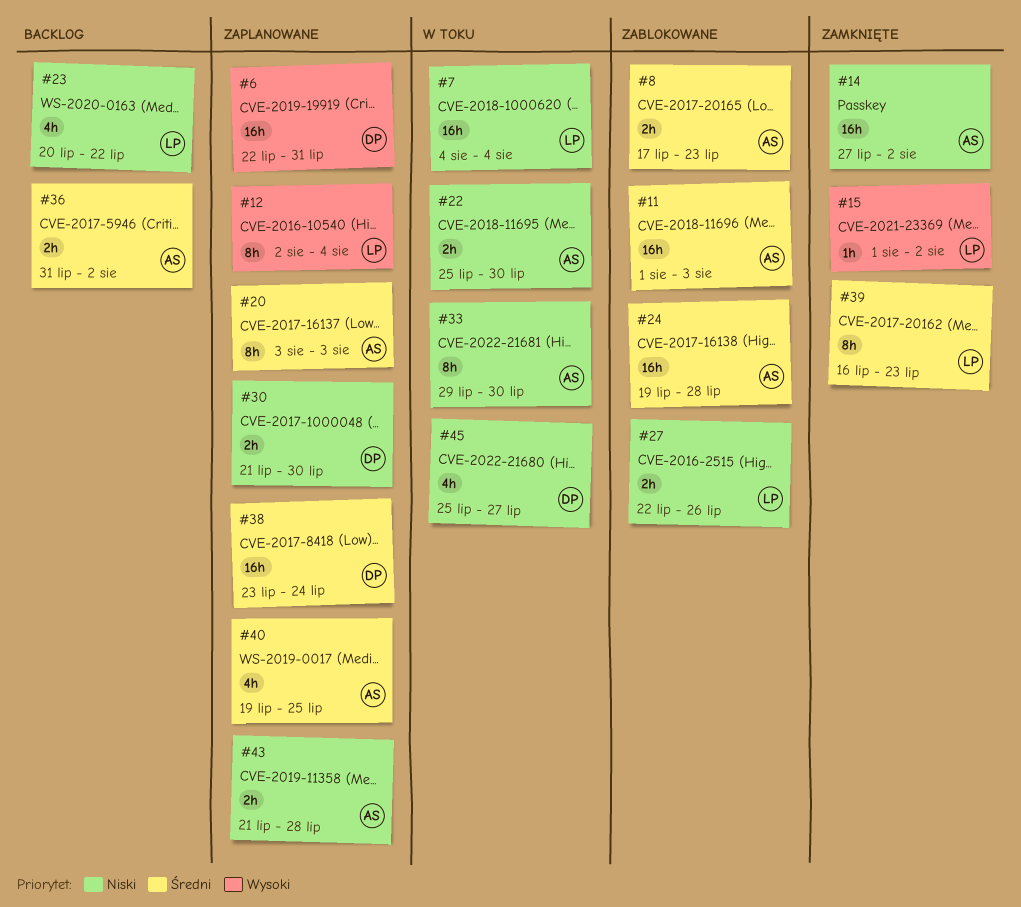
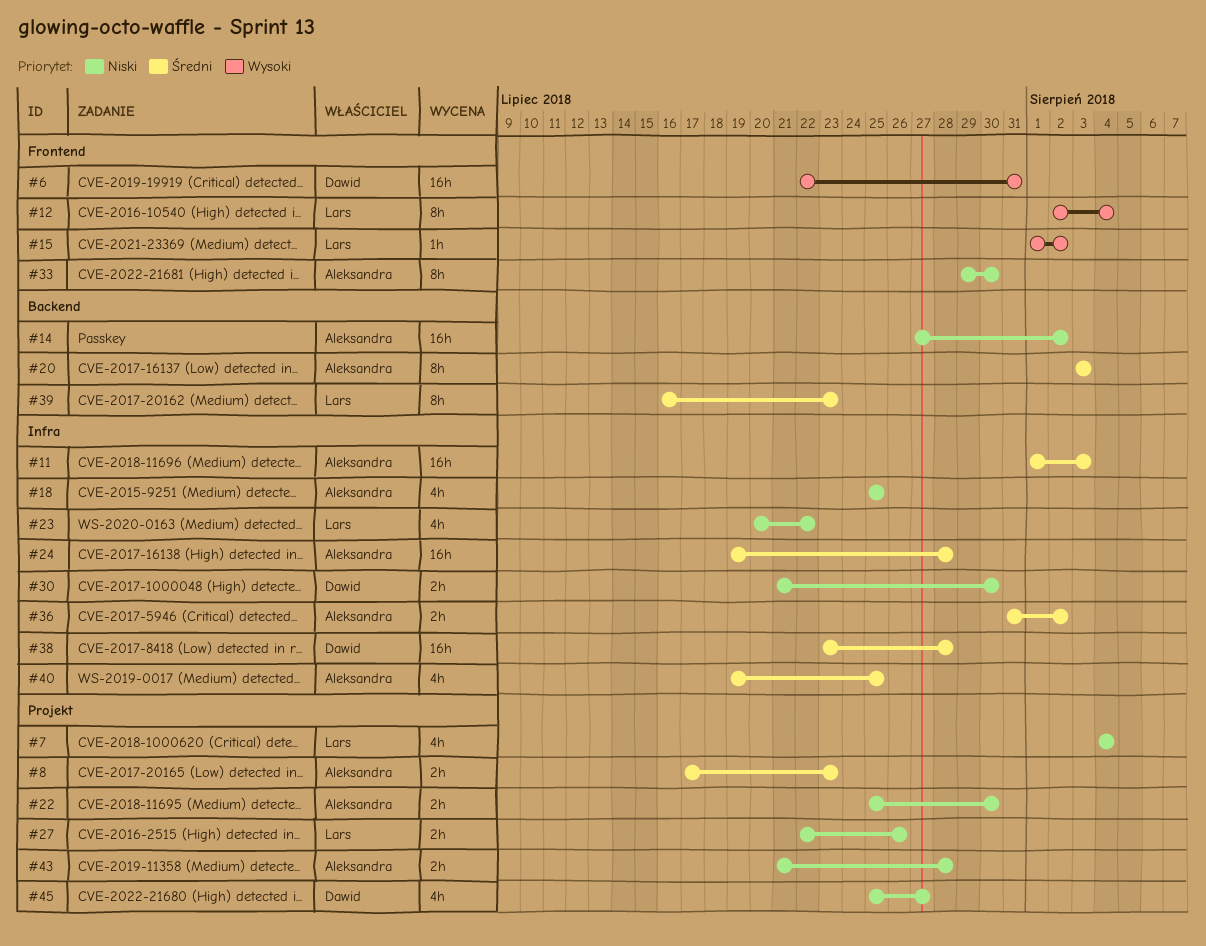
#7, estimate: 16h -> 4h
#18: none -> present
#38, due: Jul 24 -> Jul 28

